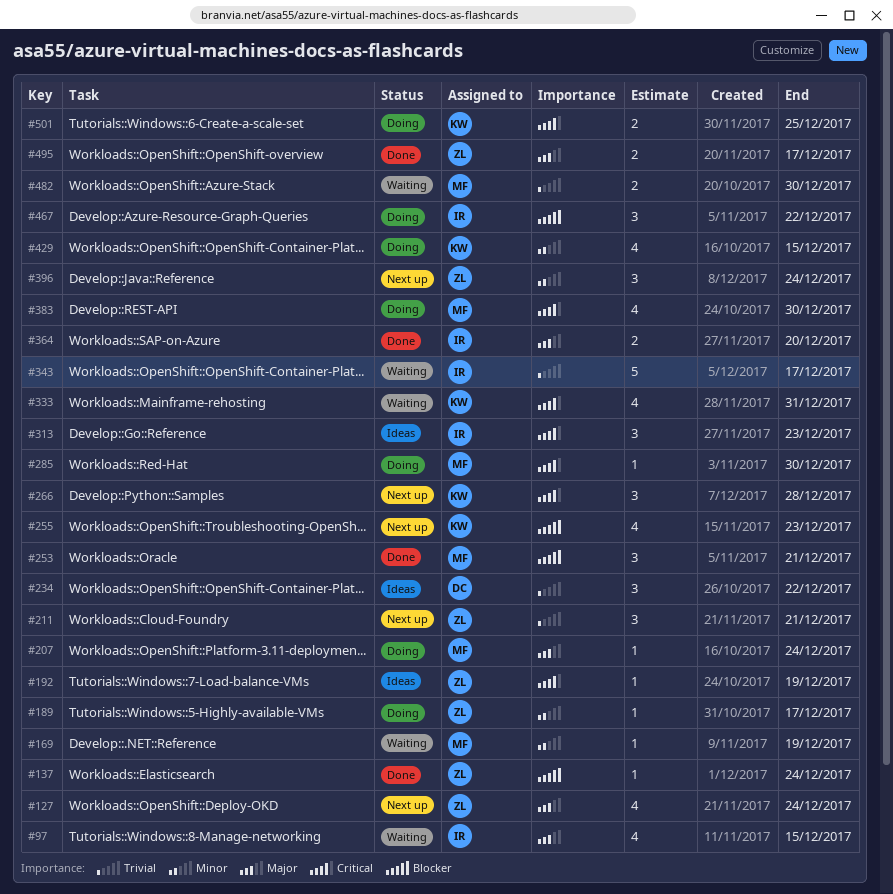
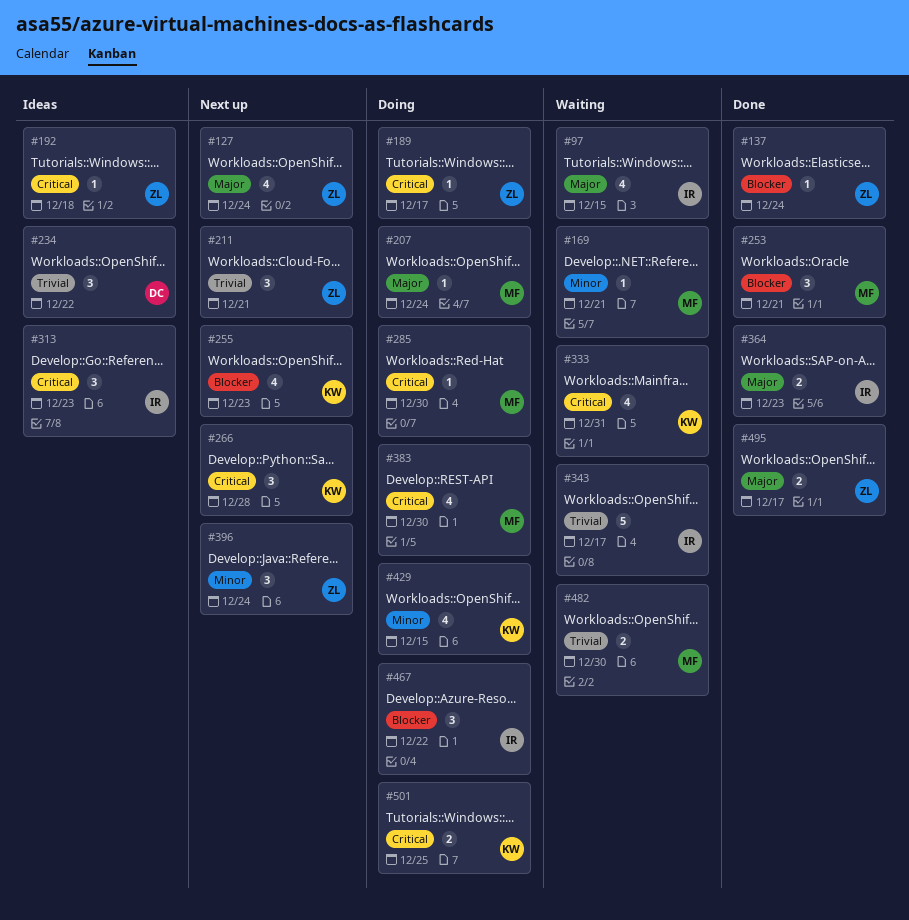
#169, due: Dec 19 -> Dec 21
#189, priority: Minor -> Critical
#192, due: Dec 19 -> Dec 18
#364, due: Dec 20 -> Dec 23

